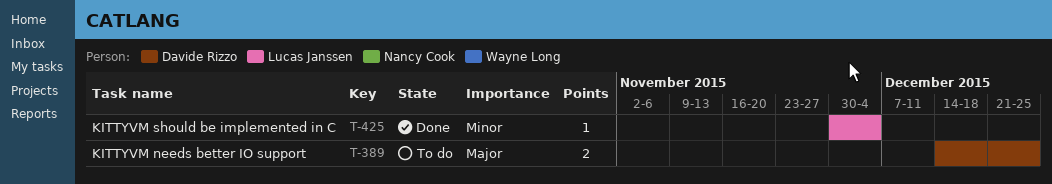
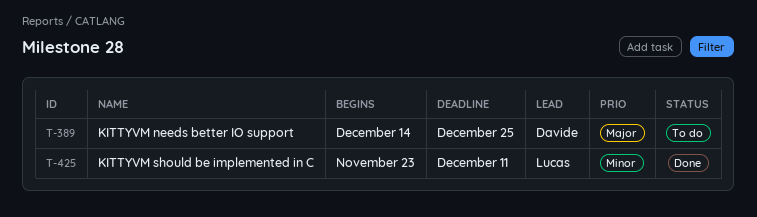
T-425, start: Nov 30 -> Nov 23
T-425, due: Dec 4 -> Dec 11

